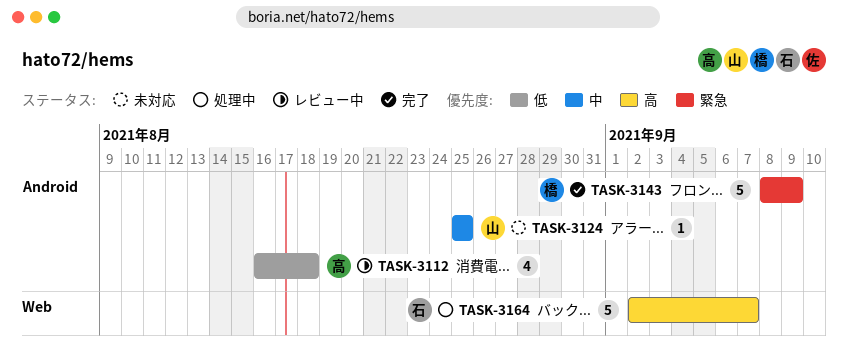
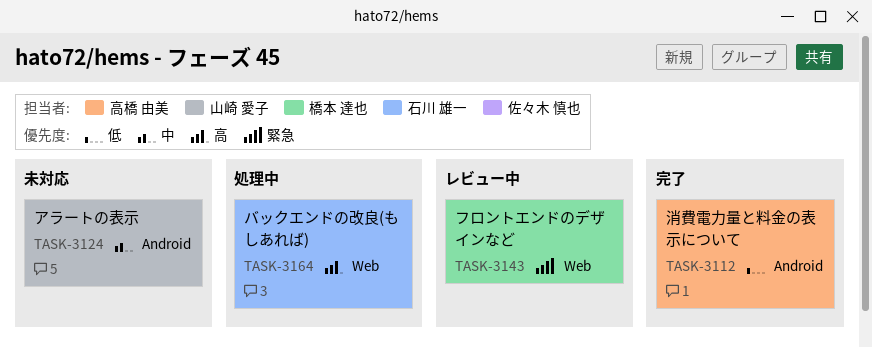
TASK-3112, status: レビュー中 -> 完了
TASK-3143, status: 完了 -> レビュー中
TASK-3143, label: Android -> Web

